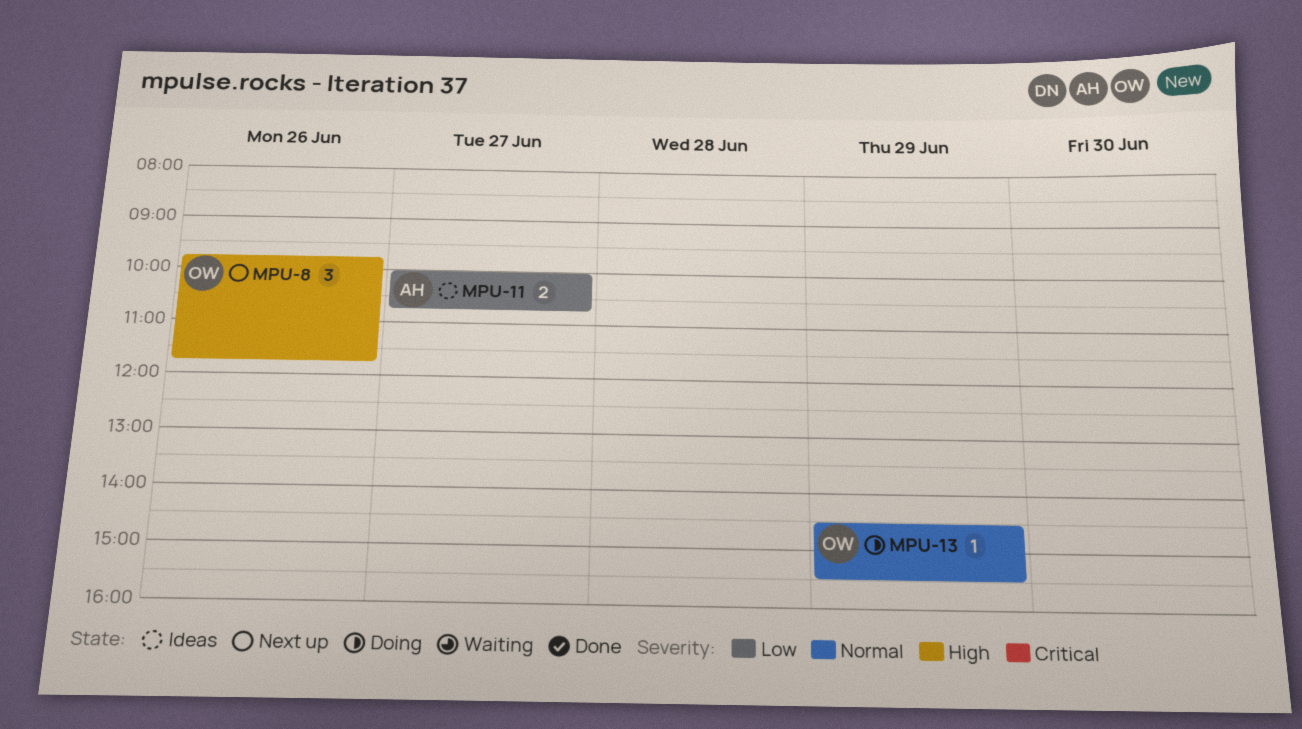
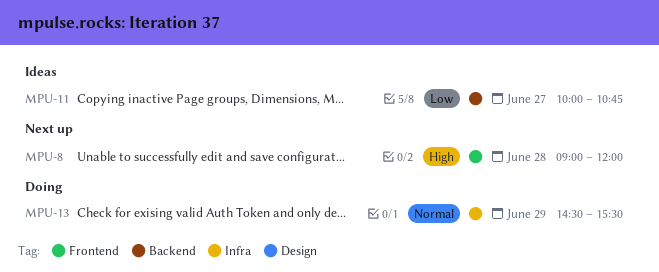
MPU-8, day: Jun 26 -> Jun 28
MPU-8, begins: 09:45 -> 09:00
MPU-8, ends: 11:45 -> 12:00

